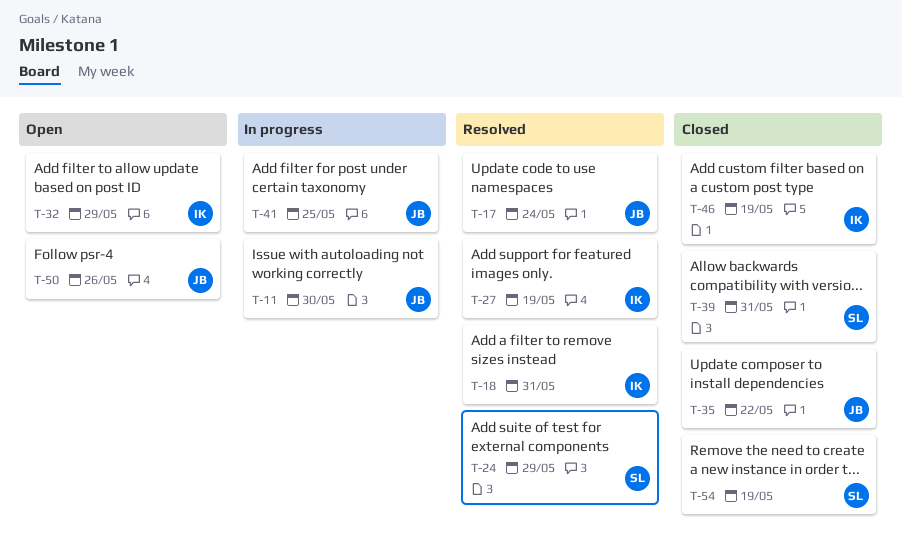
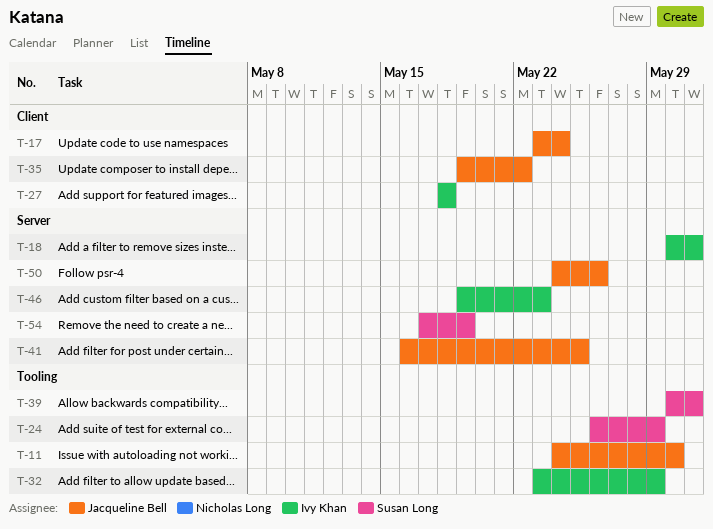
T-27, due: May 19 -> May 18
T-46, due: May 19 -> May 23

